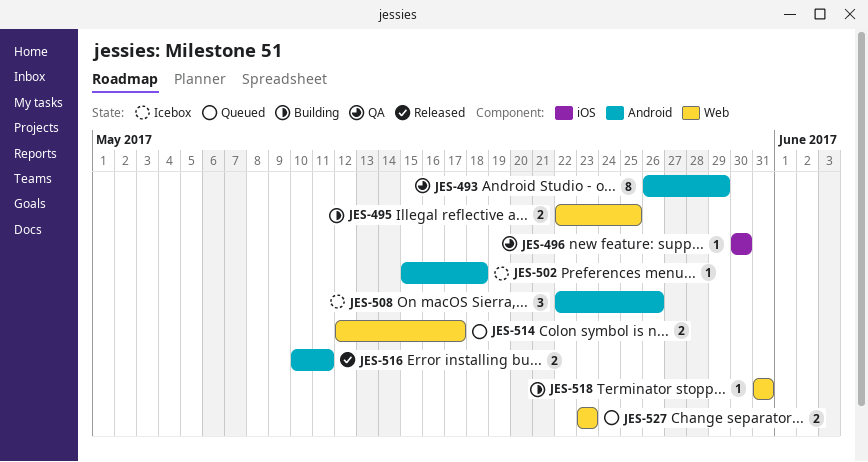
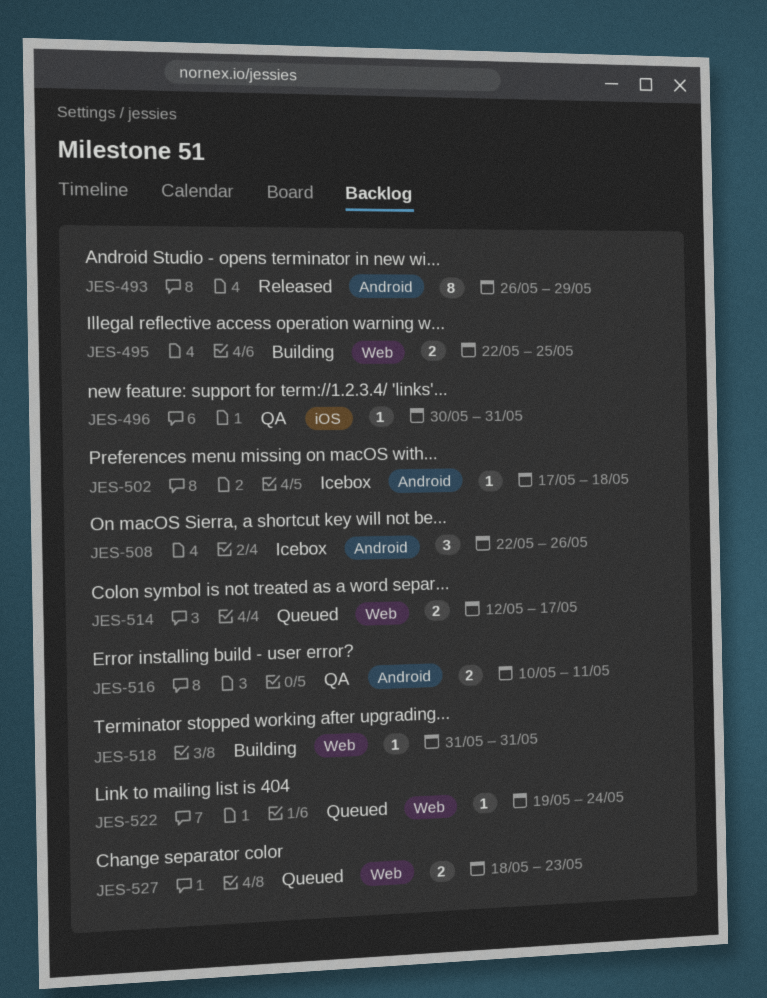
JES-493, status: QA -> Released
JES-496, due: May 30 -> May 31
JES-502, start: May 15 -> May 17
JES-516, status: Released -> QA
JES-522: none -> present
JES-527, start: May 23 -> May 18

